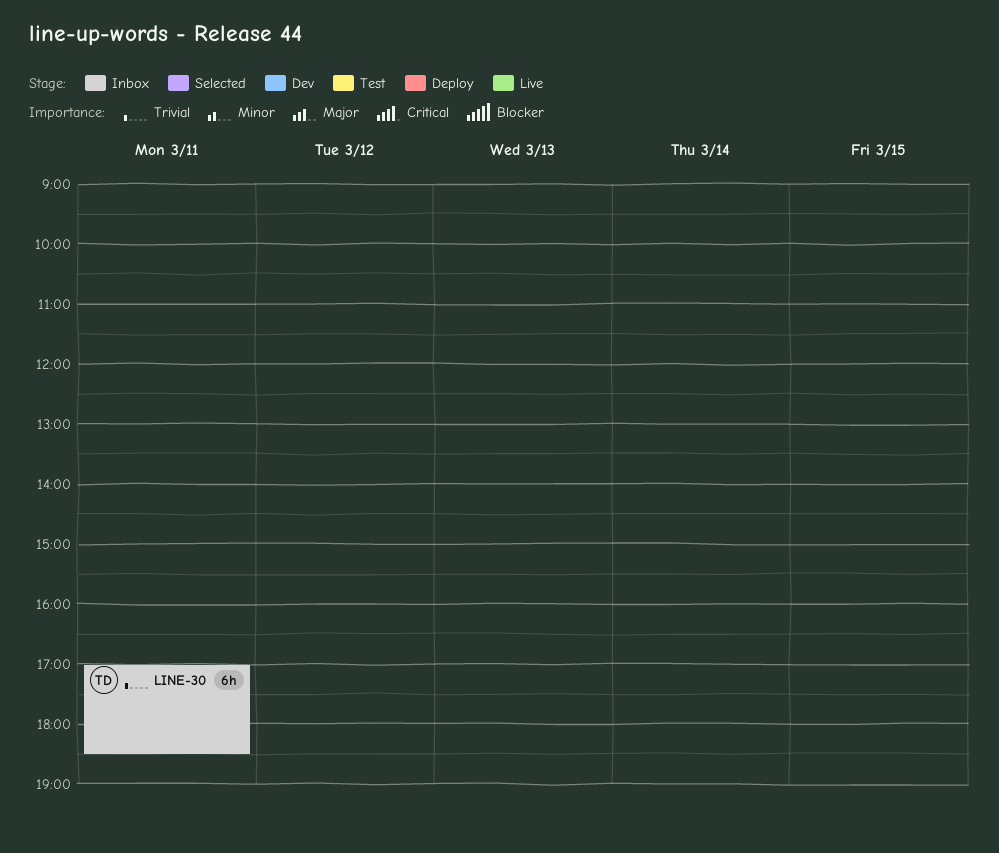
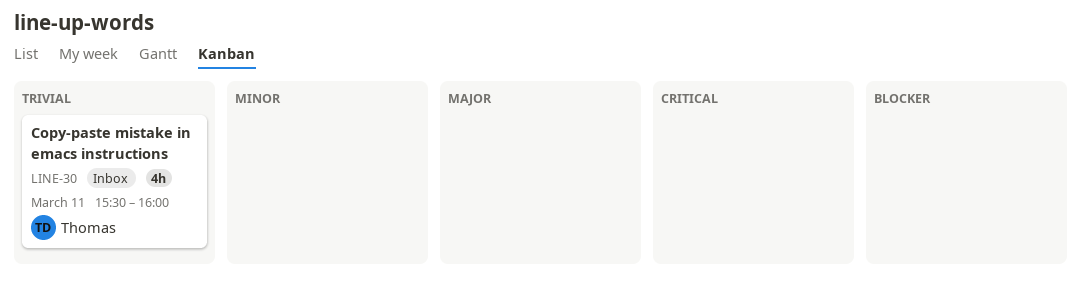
LINE-30, estimate: 6h -> 4h
LINE-30, begins: 17:00 -> 15:30
LINE-30, ends: 18:30 -> 16:00

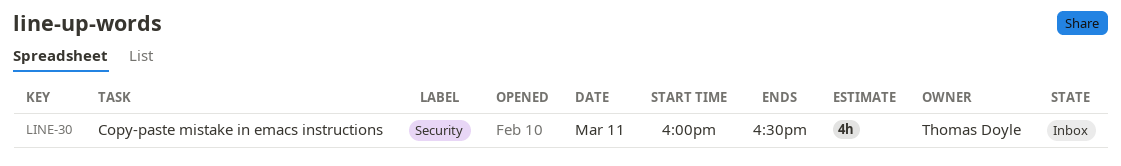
LINE-30, begins: 15:30 -> 16:00
LINE-30, ends: 16:00 -> 16:30

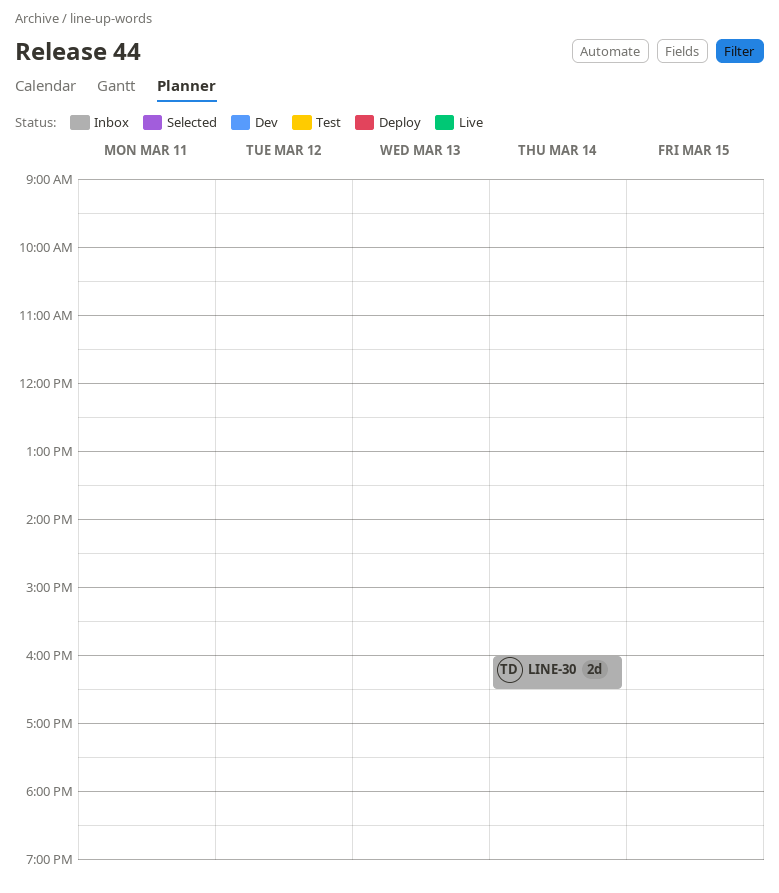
LINE-30, estimate: 4h -> 2d
LINE-30, day: Mar 11 -> Mar 14

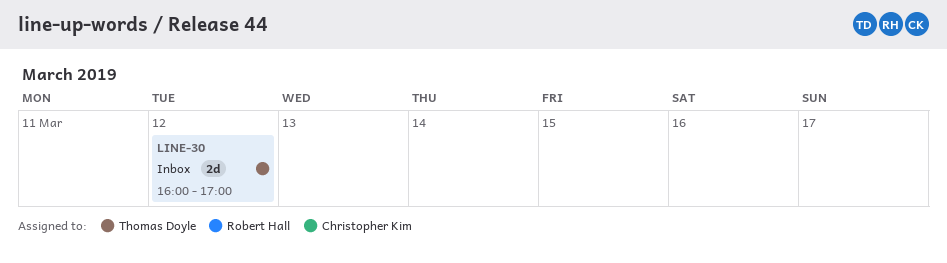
LINE-30, day: Mar 14 -> Mar 12
LINE-30, ends: 16:30 -> 17:00

